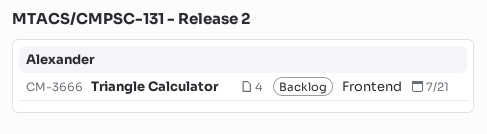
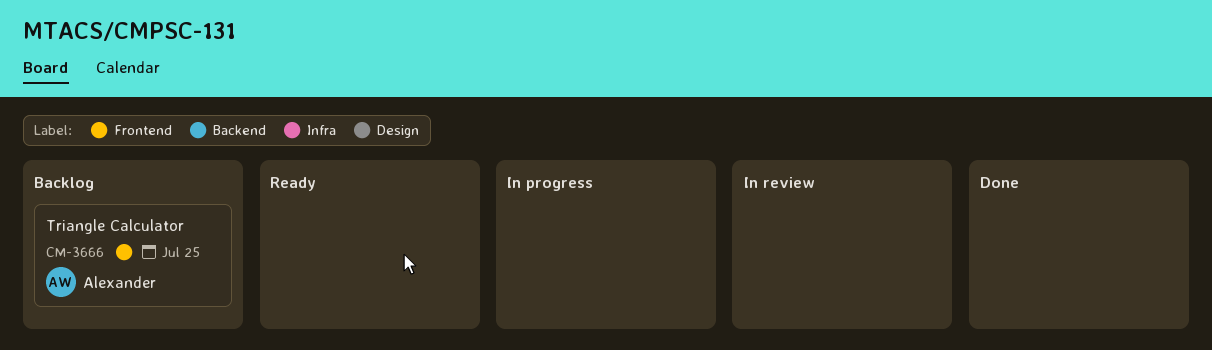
CM-3666, due: Jul 21 -> Jul 25

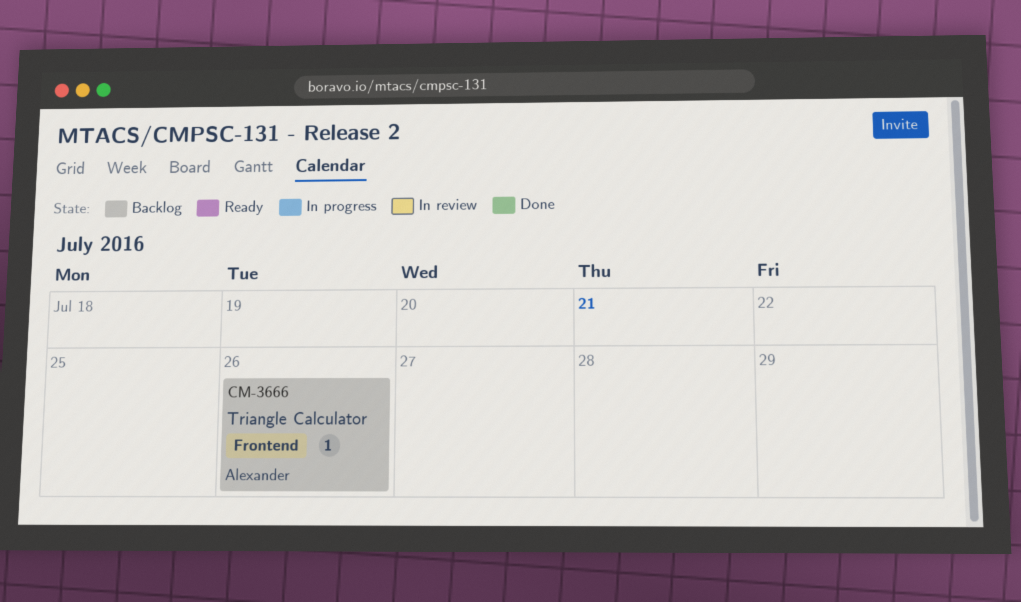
CM-3666, due: Jul 25 -> Jul 26

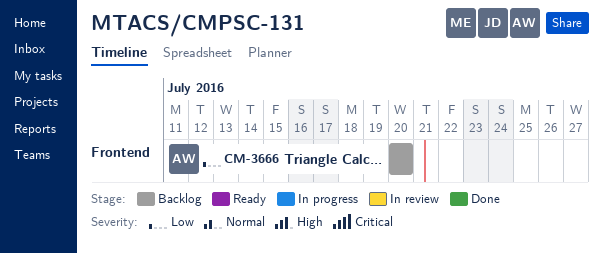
CM-3666, due: Jul 26 -> Jul 20

